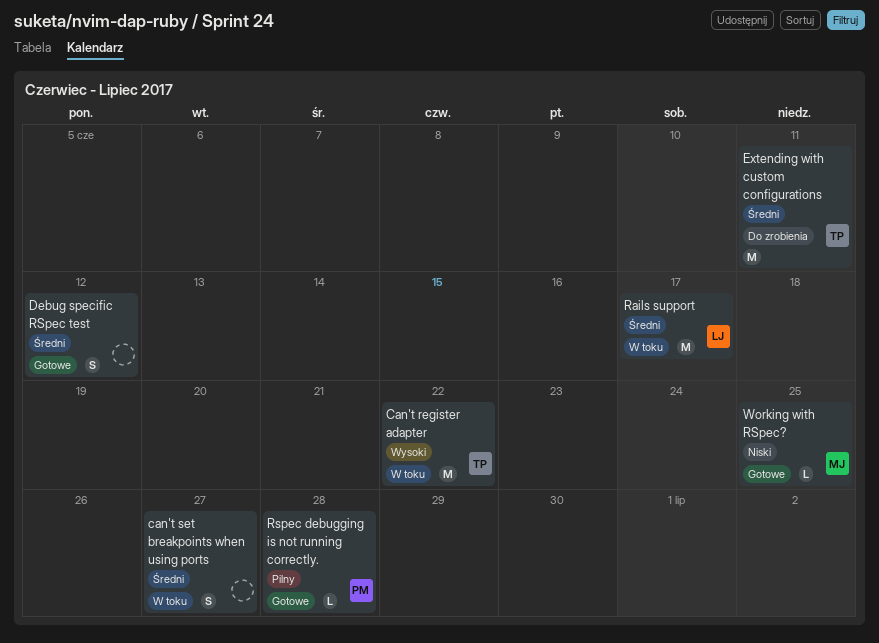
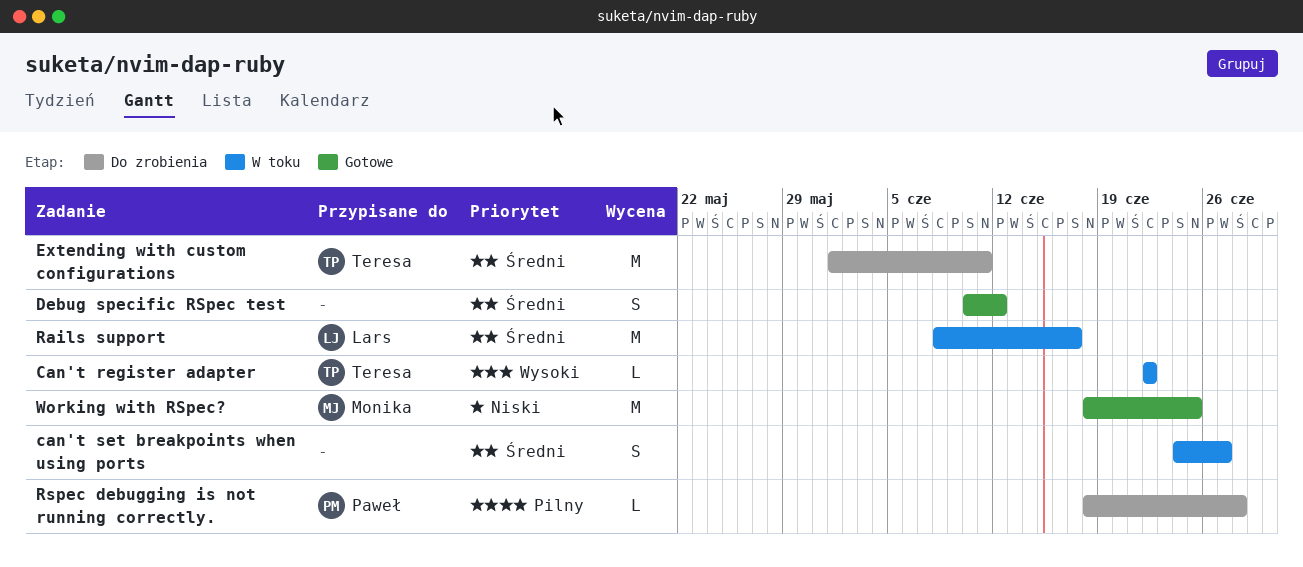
Can't register adapter, estimate: M -> L
Rspec debugging is not running correctly., status: Gotowe -> Do zrobienia
Working with RSpec?, estimate: L -> M

